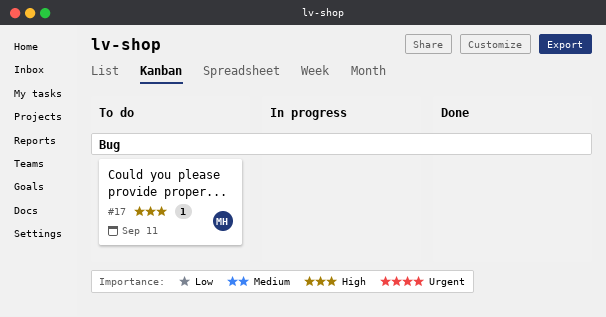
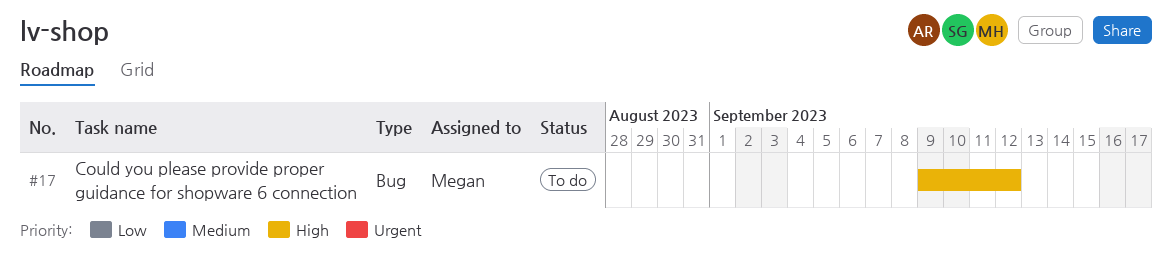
#17, due: Sep 11 -> Sep 12

